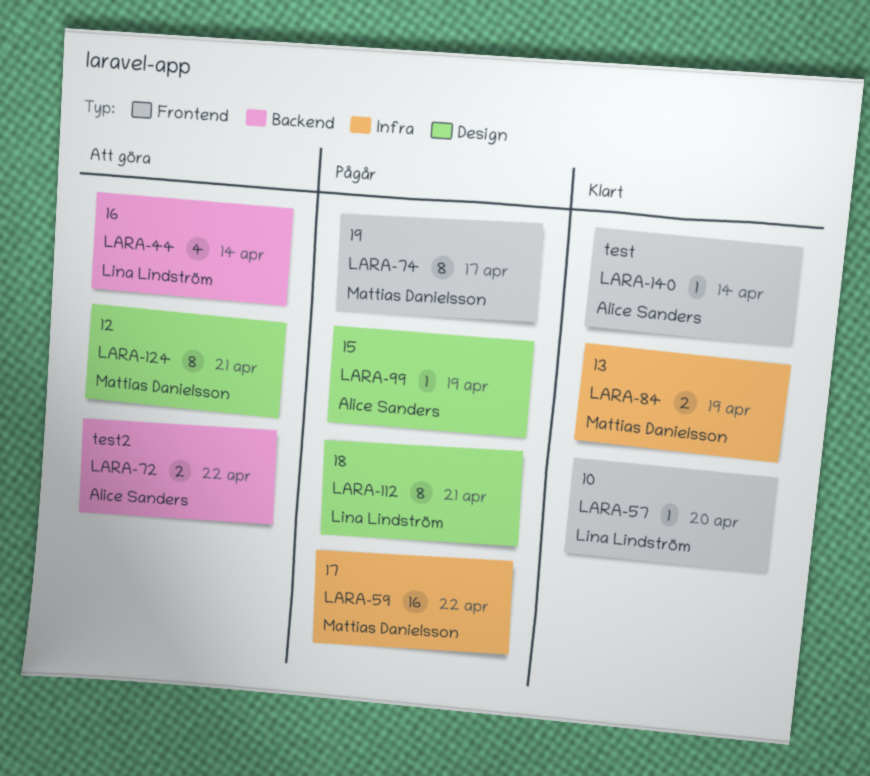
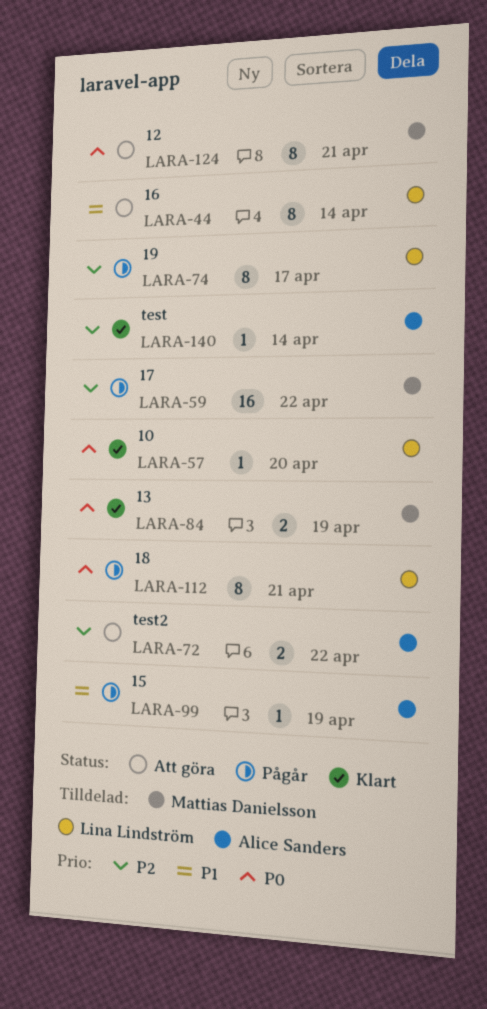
LARA-44, estimate: 4 -> 8
LARA-74, owner: Mattias Danielsson -> Lina Lindström

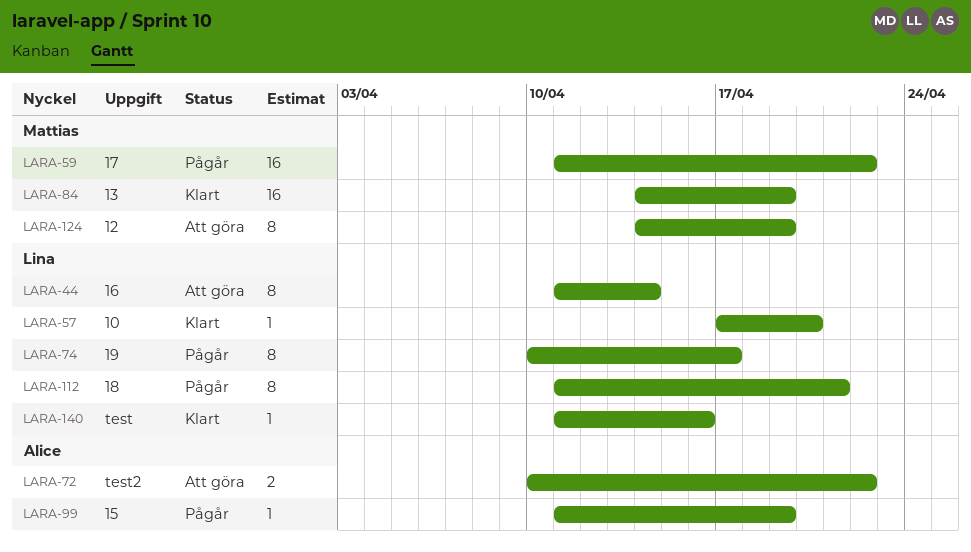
LARA-84, estimate: 2 -> 16
LARA-124, due: Apr 21 -> Apr 19
LARA-140, owner: Alice Sanders -> Lina Lindström
LARA-140, due: Apr 14 -> Apr 16

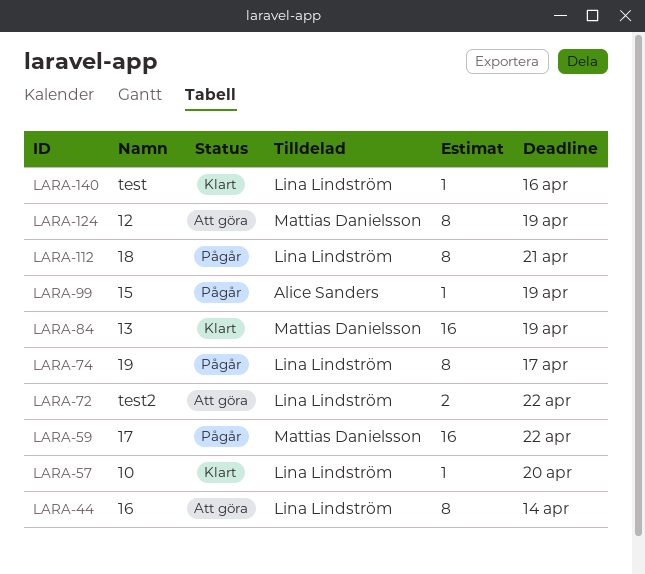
LARA-72, owner: Alice Sanders -> Lina Lindström

